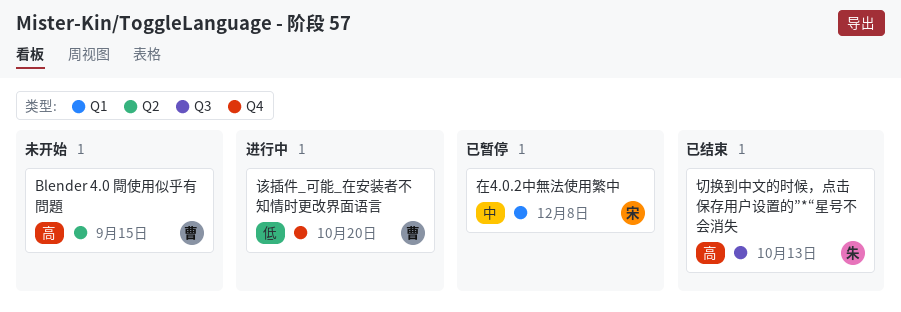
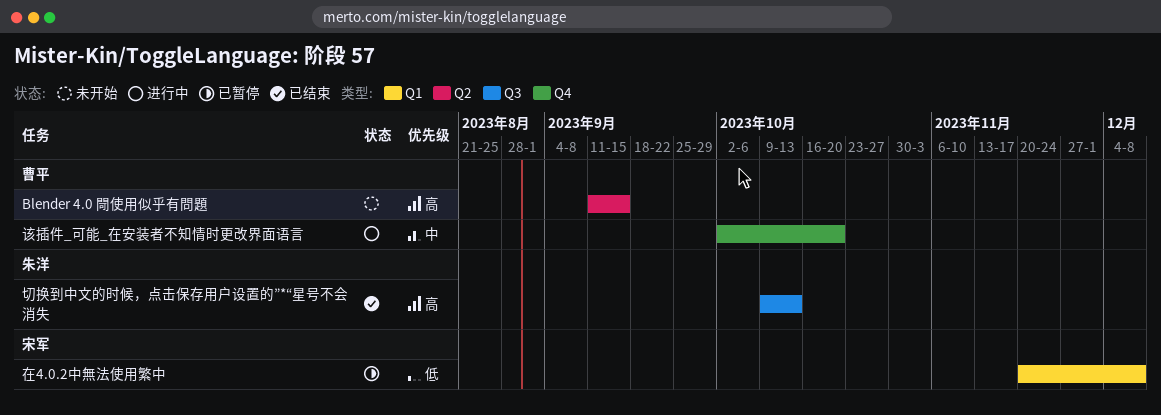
在4.0.2中無法使用繁中, priority: 中 -> 低
该插件_可能_在安装者不知情时更改界面语言, priority: 低 -> 中

